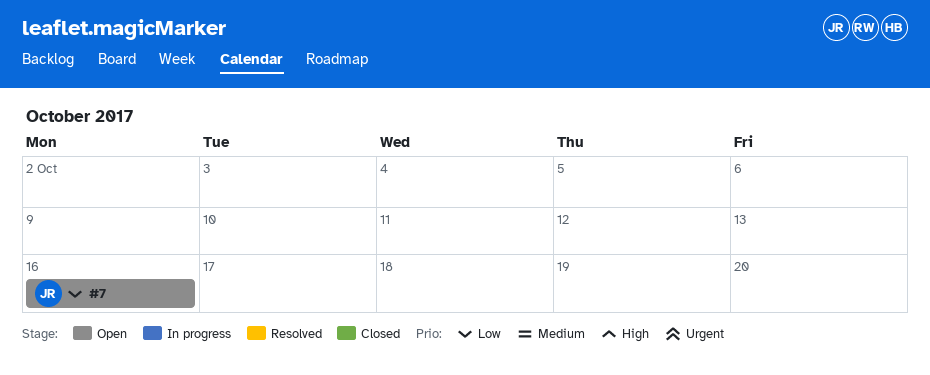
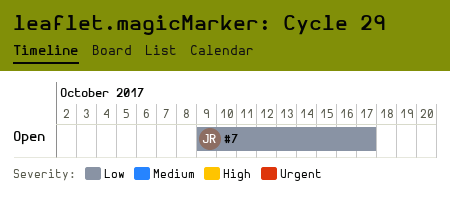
#7, start: Oct 16 -> Oct 9
#7, due: Oct 16 -> Oct 17

